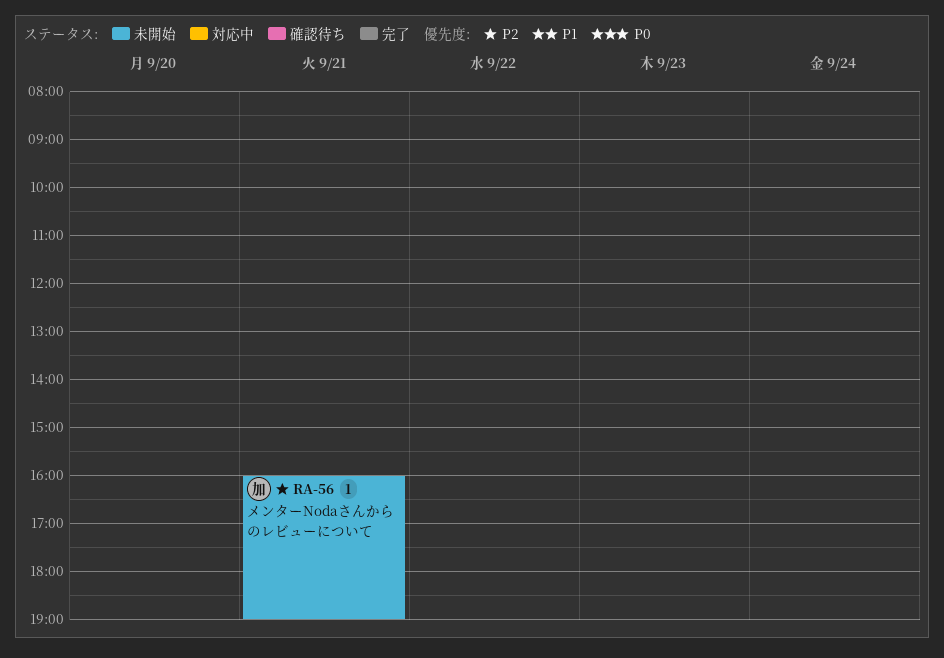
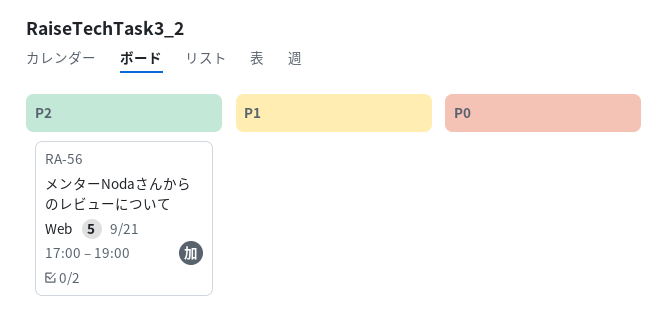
RA-56, estimate: 1 -> 5
RA-56, begins: 16:00 -> 17:00

